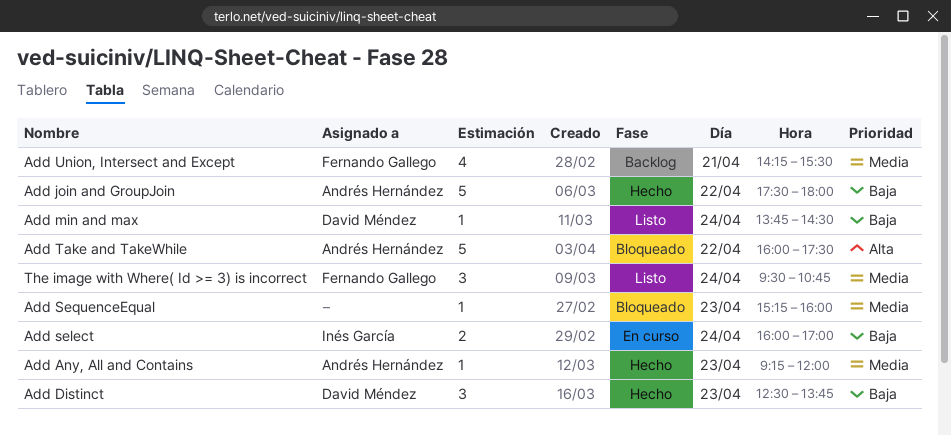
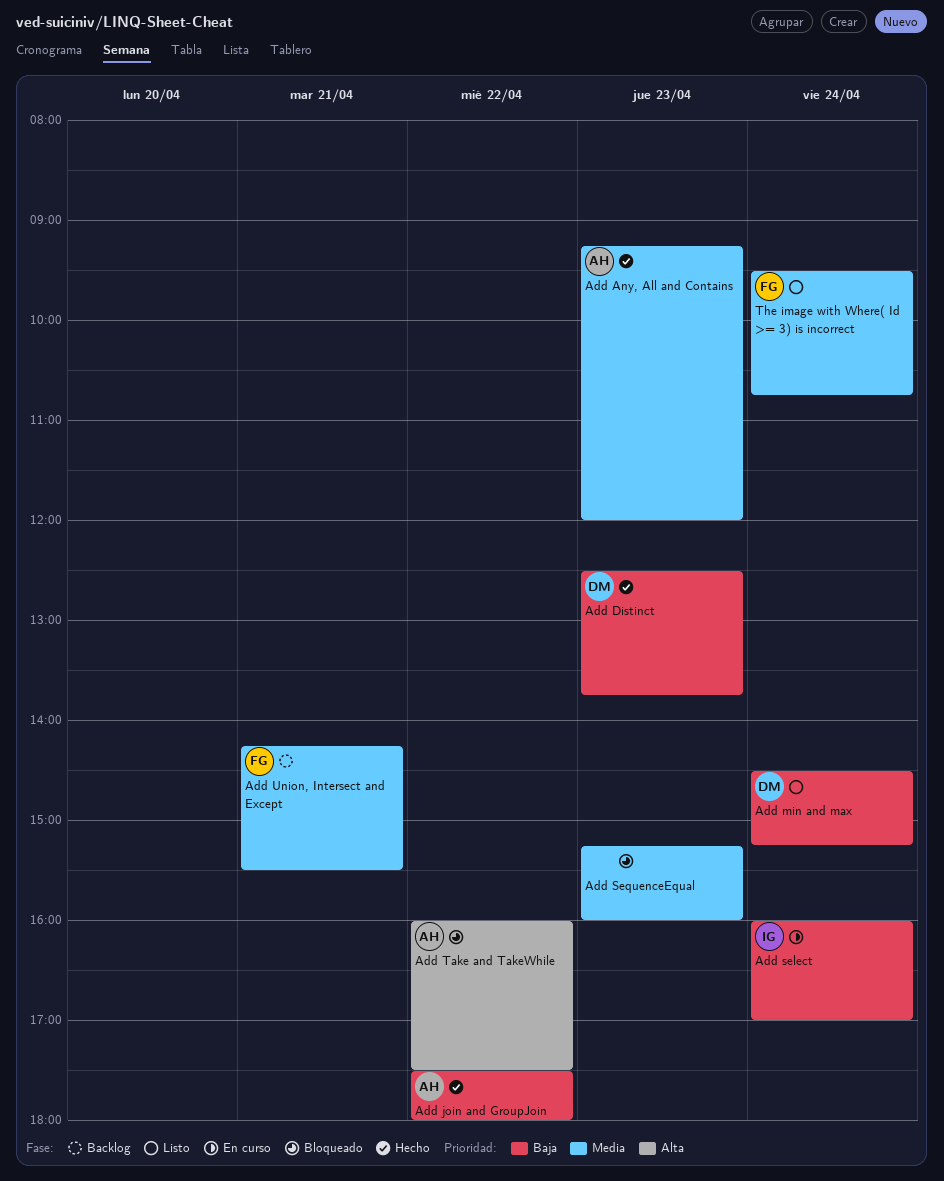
Add min and max, begins: 13:45 -> 14:30
Add min and max, ends: 14:30 -> 15:15

